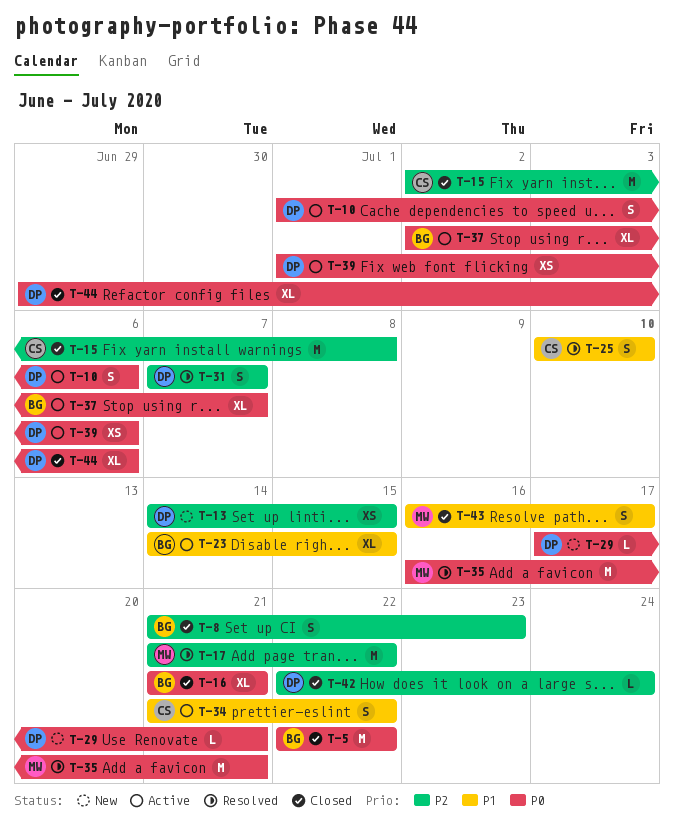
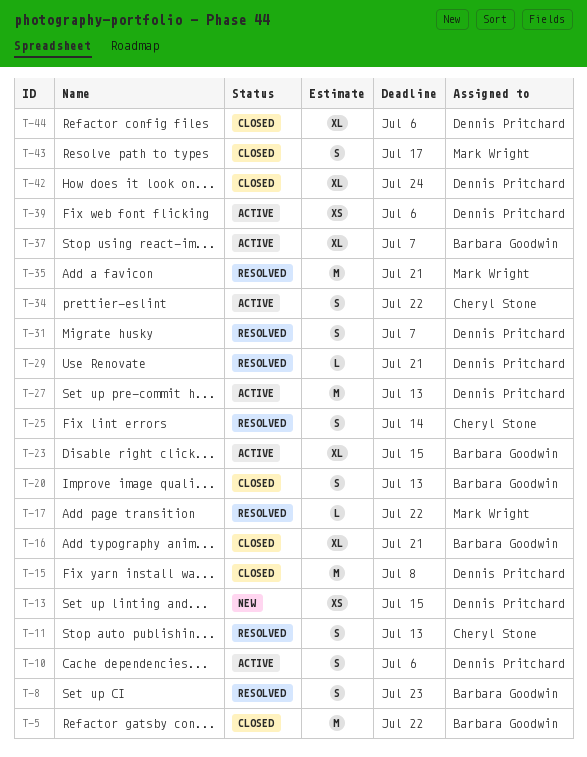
T-8, status: Closed -> Resolved
T-11: none -> present
T-15, owner: Cheryl Stone -> Dennis Pritchard
T-17, estimate: M -> L
T-20: none -> present
T-25, due: Jul 10 -> Jul 14
T-27: none -> present
T-29, status: New -> Resolved
T-42, estimate: L -> XL

